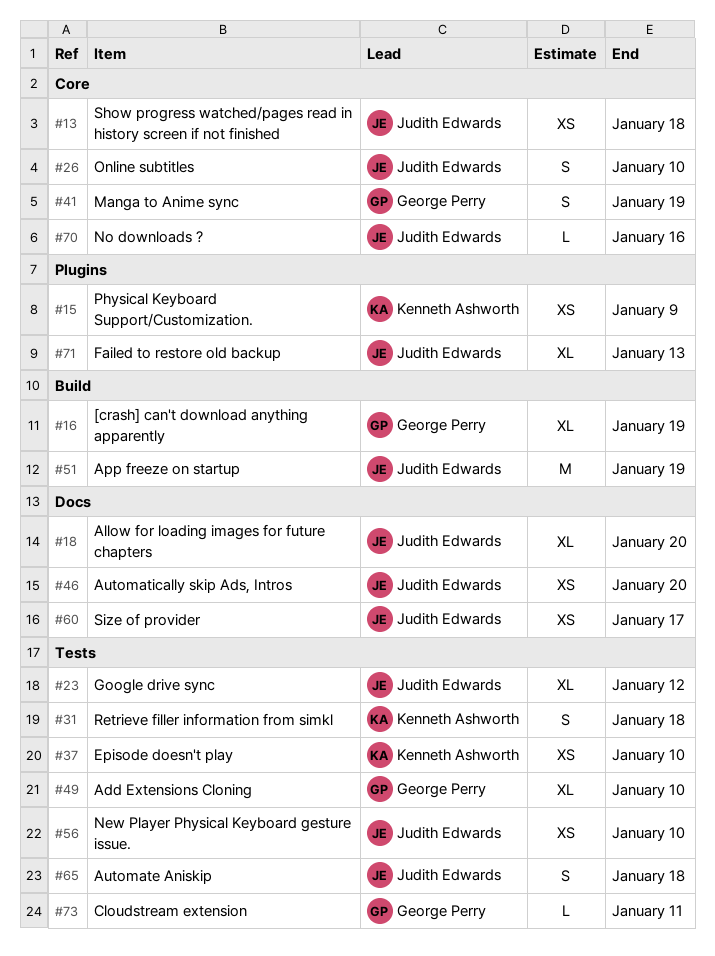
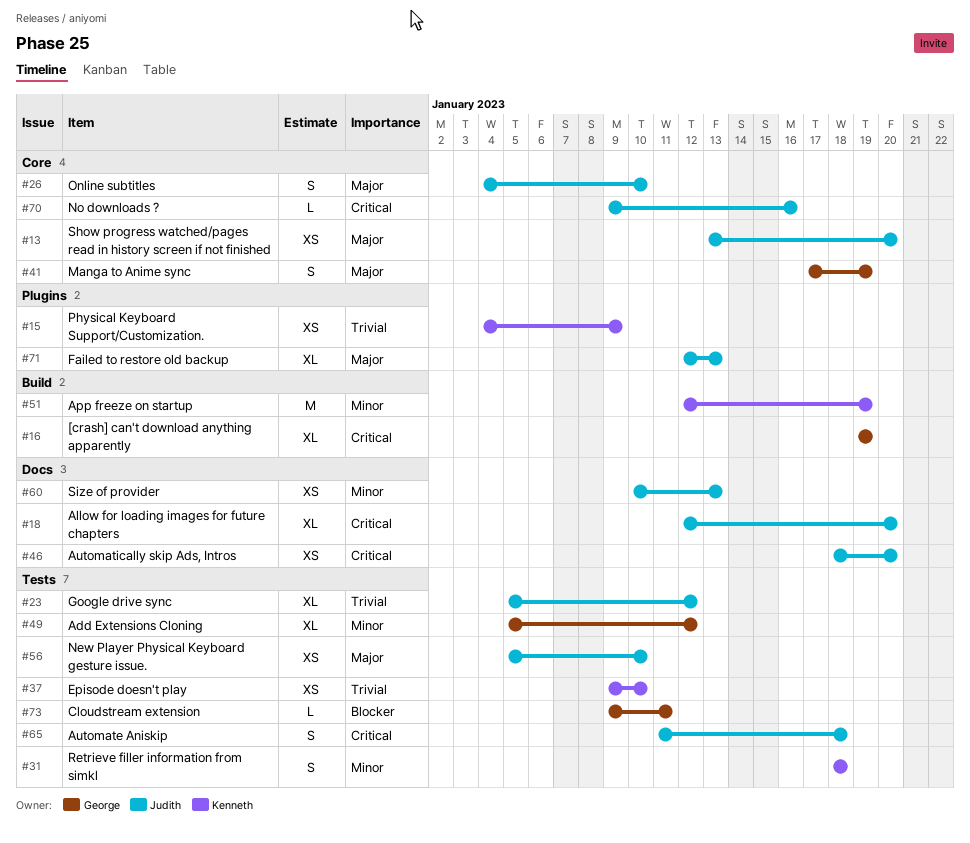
#13, due: Jan 18 -> Jan 20
#49, due: Jan 10 -> Jan 12
#51, owner: Judith Edwards -> Kenneth Ashworth
#60, due: Jan 17 -> Jan 13

